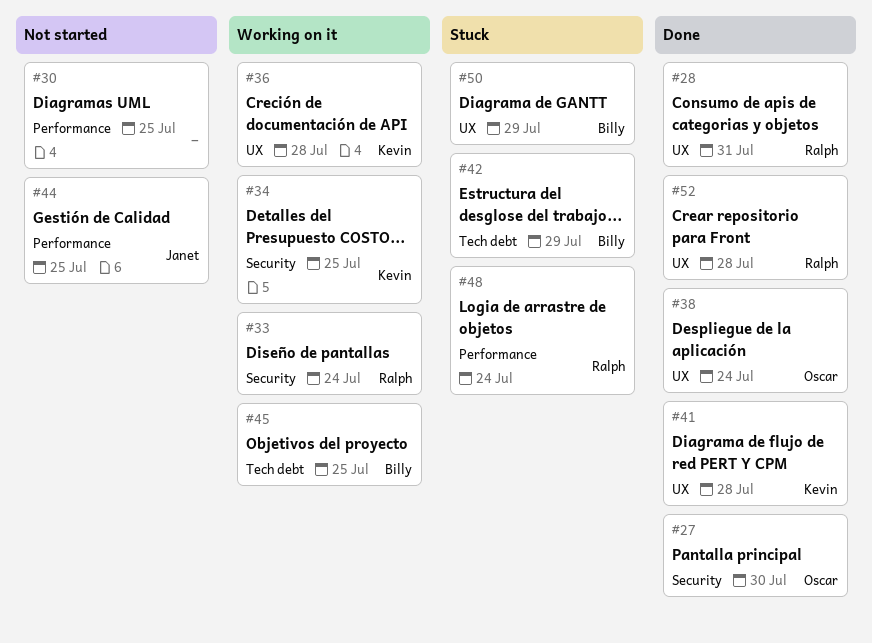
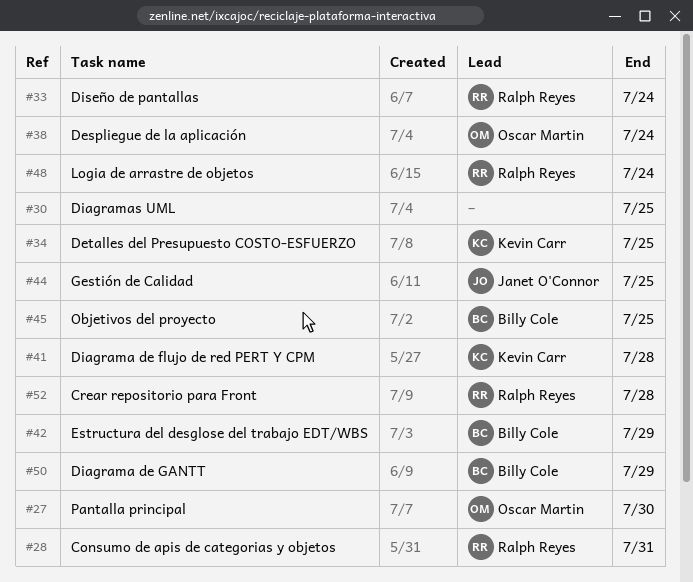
#36: present -> none

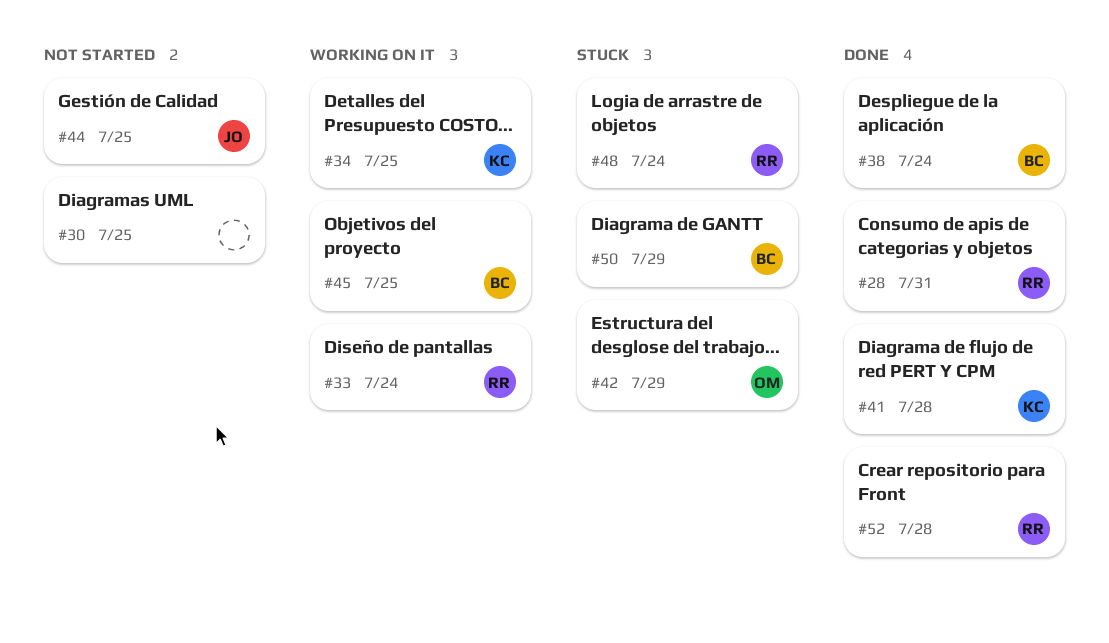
#27: present -> none
#38, owner: Oscar Martin -> Billy Cole
#42, owner: Billy Cole -> Oscar Martin

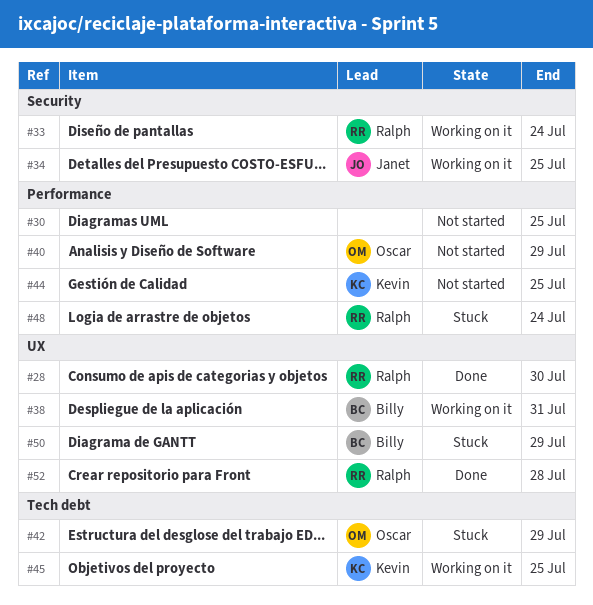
#28, due: Jul 31 -> Jul 30
#34, owner: Kevin -> Janet
#38, status: Done -> Working on it
#38, due: Jul 24 -> Jul 31
#40: none -> present
#41: present -> none
#44, owner: Janet -> Kevin
#45, owner: Billy -> Kevin

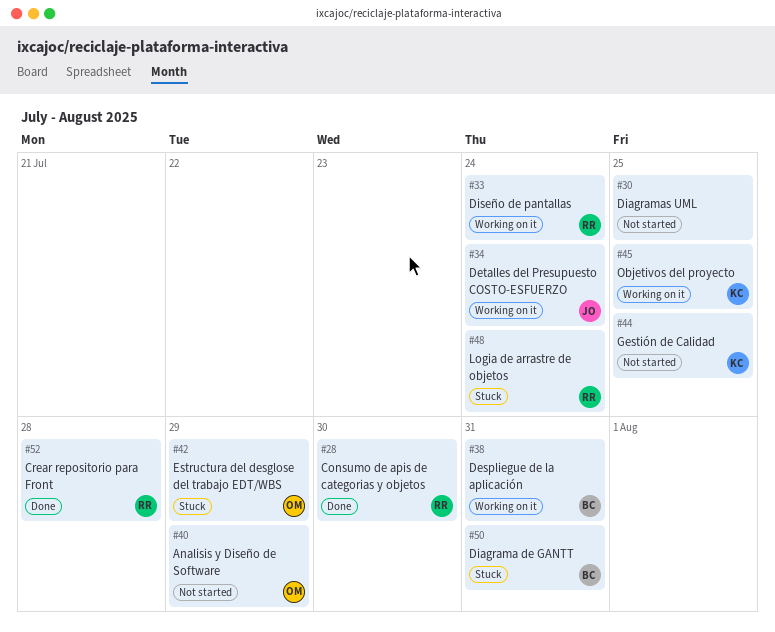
#34, due: Jul 25 -> Jul 24
#50, due: Jul 29 -> Jul 31

